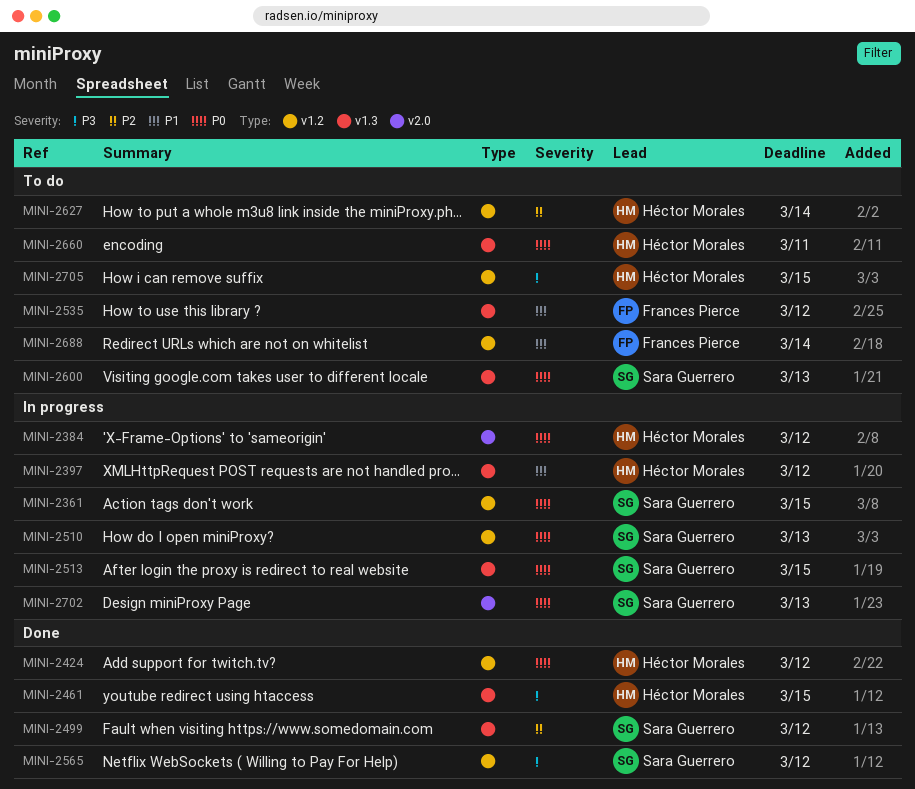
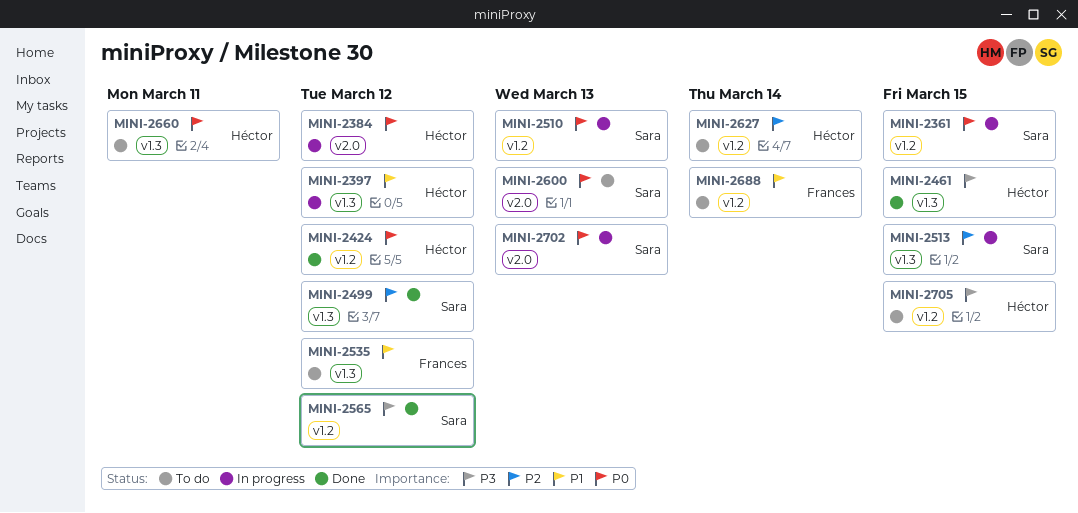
MINI-2513, priority: P0 -> P2
MINI-2600, label: v1.3 -> v2.0

